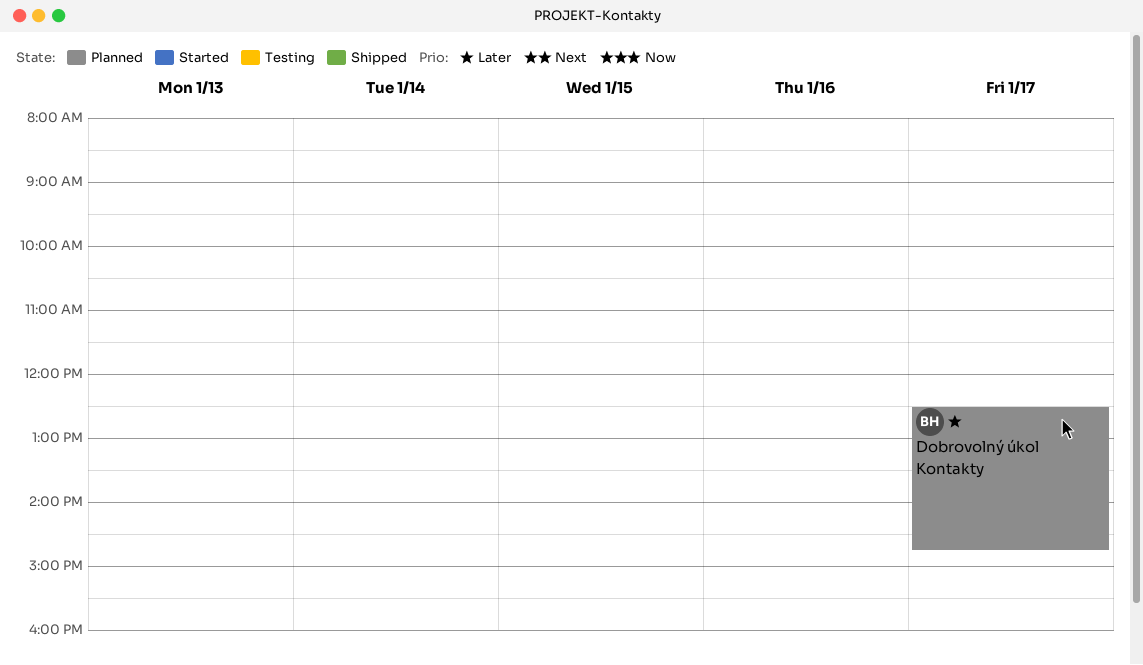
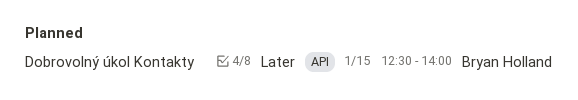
Dobrovolný úkol Kontakty, day: Jan 17 -> Jan 15
Dobrovolný úkol Kontakty, ends: 14:45 -> 14:00

